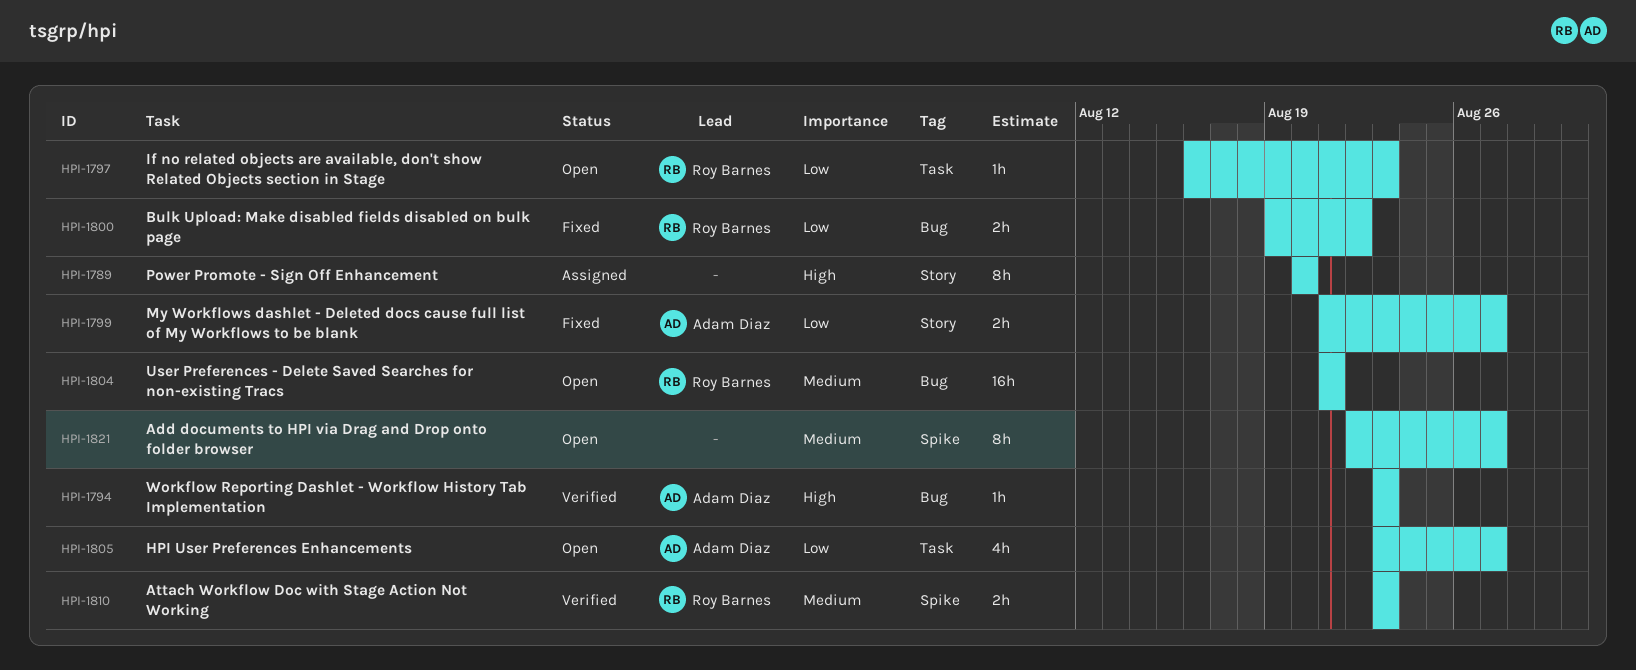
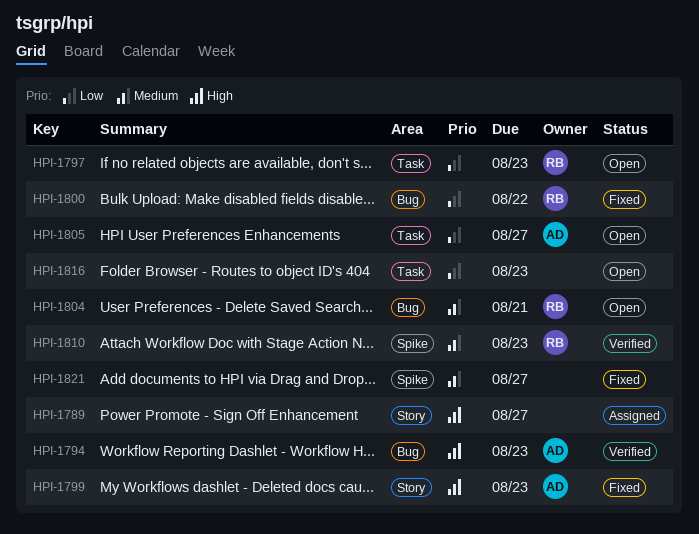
HPI-1789, due: Aug 20 -> Aug 27
HPI-1799, priority: Low -> High
HPI-1799, due: Aug 27 -> Aug 23
HPI-1816: none -> present
HPI-1821, status: Open -> Fixed

